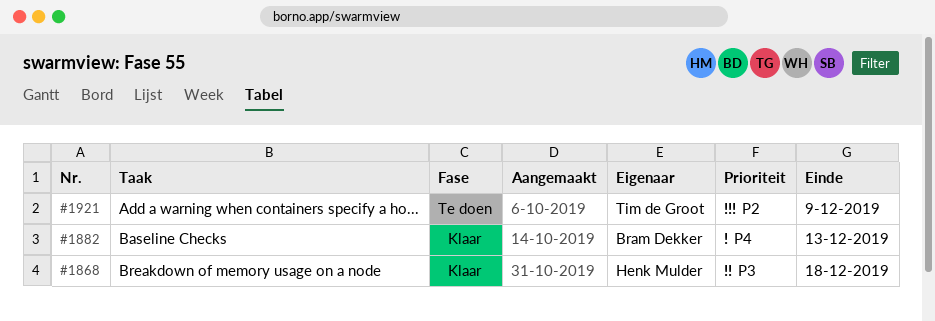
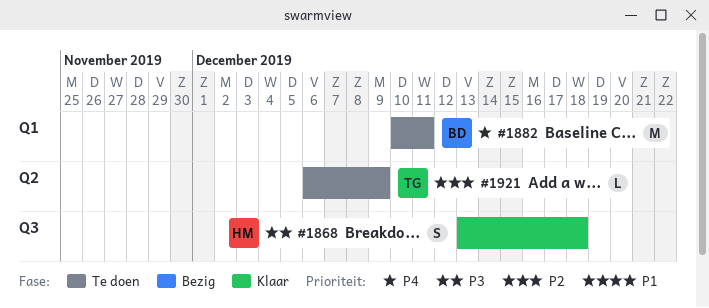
#1882, status: Klaar -> Te doen
#1882, due: Dec 13 -> Dec 11

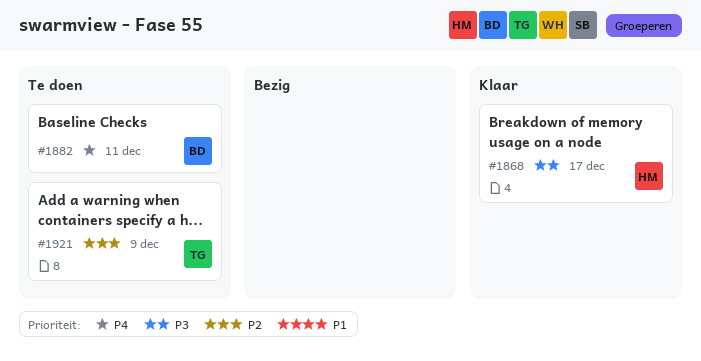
#1868, due: Dec 18 -> Dec 17

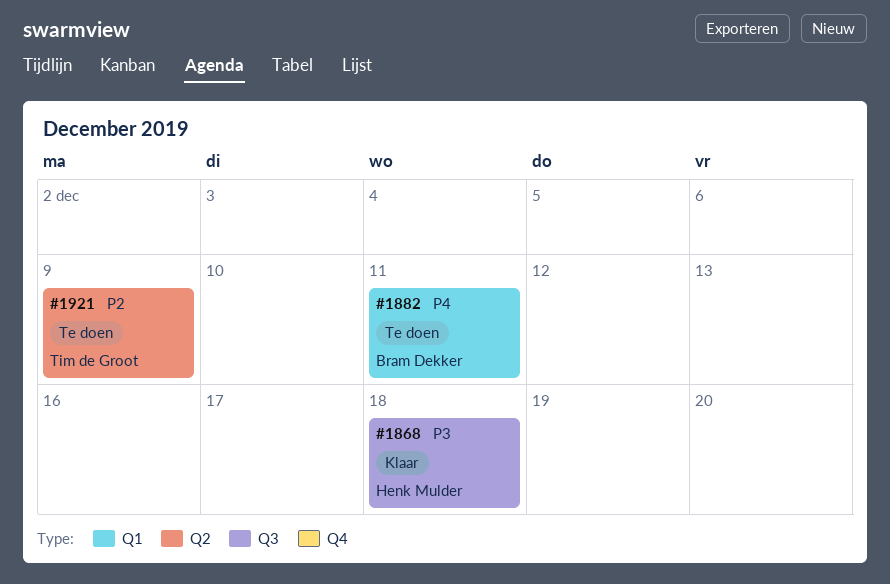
#1868, due: Dec 17 -> Dec 18

